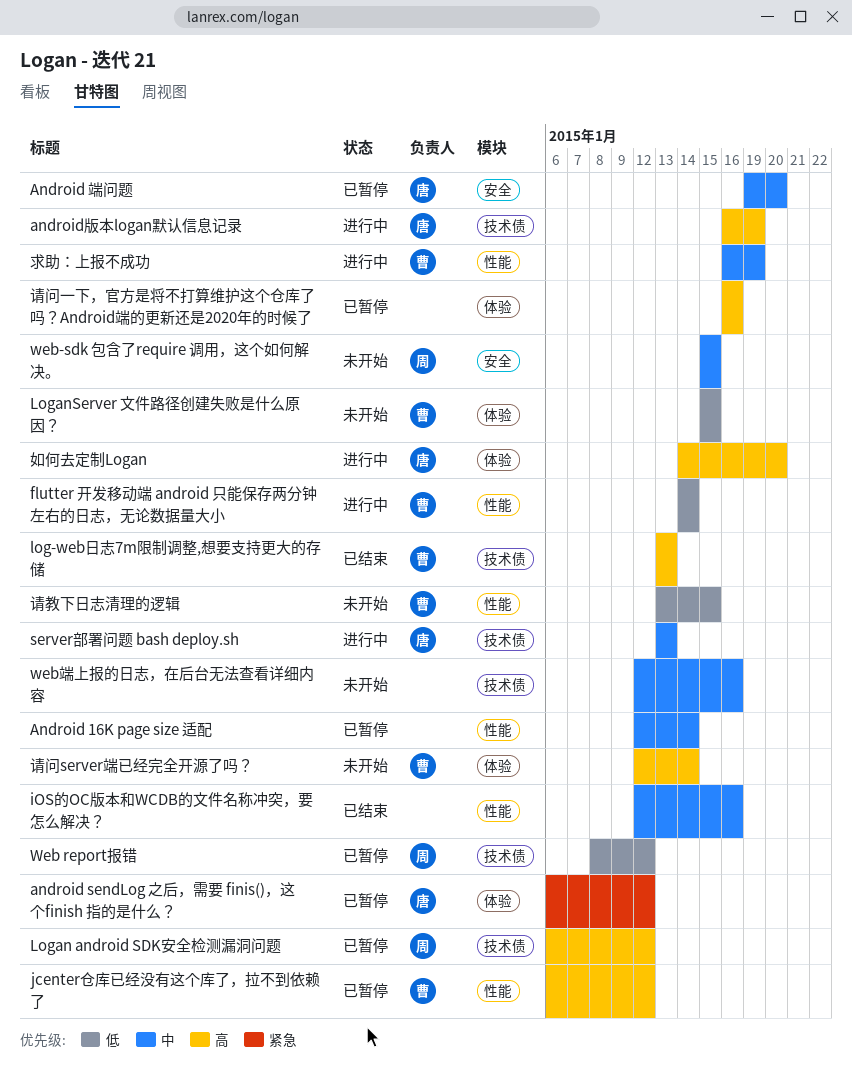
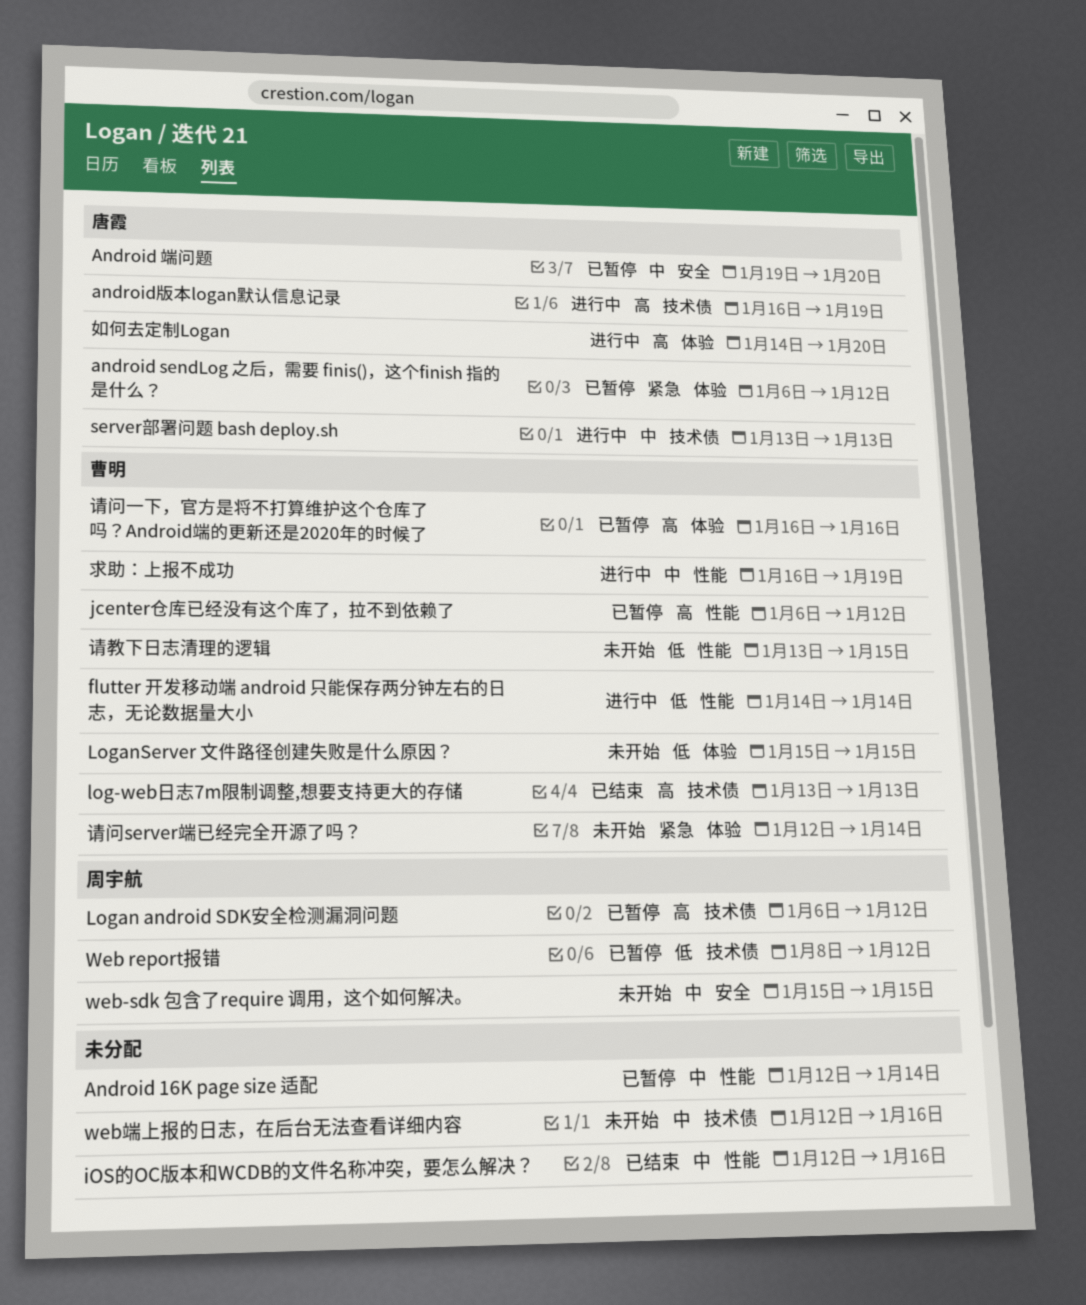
请问server端已经完全开源了吗？, priority: 高 -> 紧急
请问一下，官方是将不打算维护这个仓库了吗？Android端的更新还是2020年的时候了, owner: none -> 曹明

